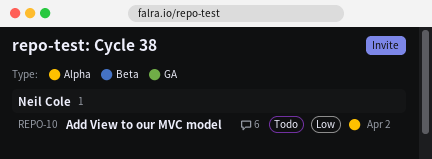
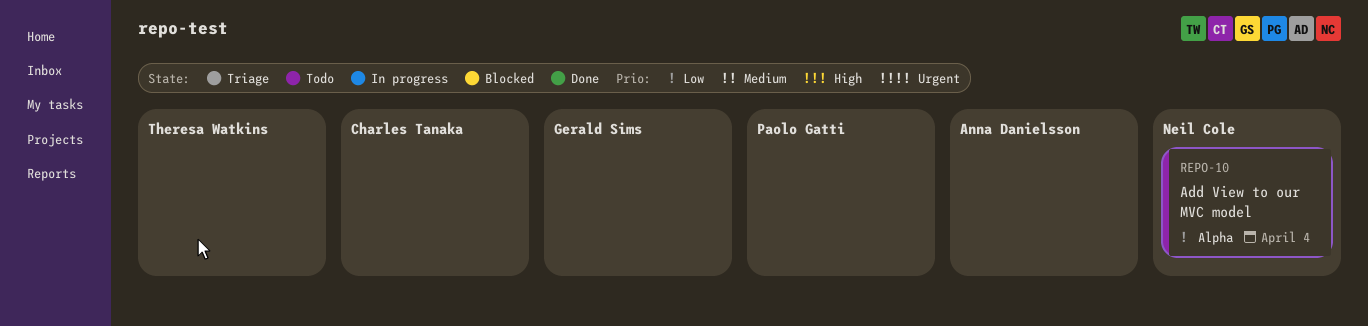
REPO-10, due: Apr 2 -> Apr 4

